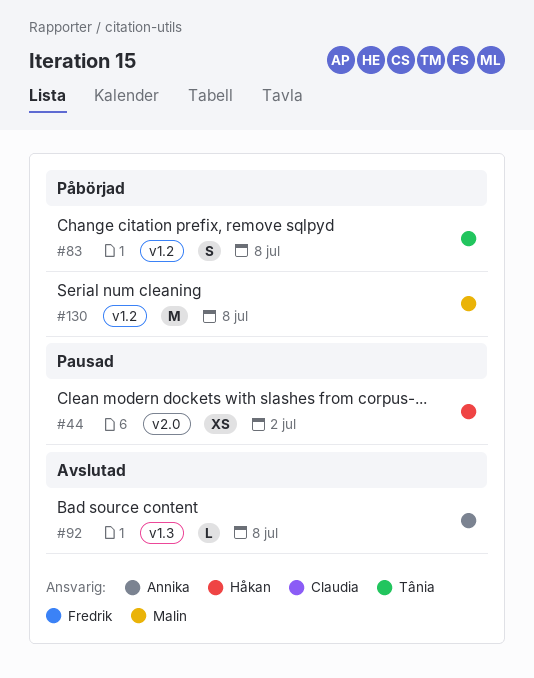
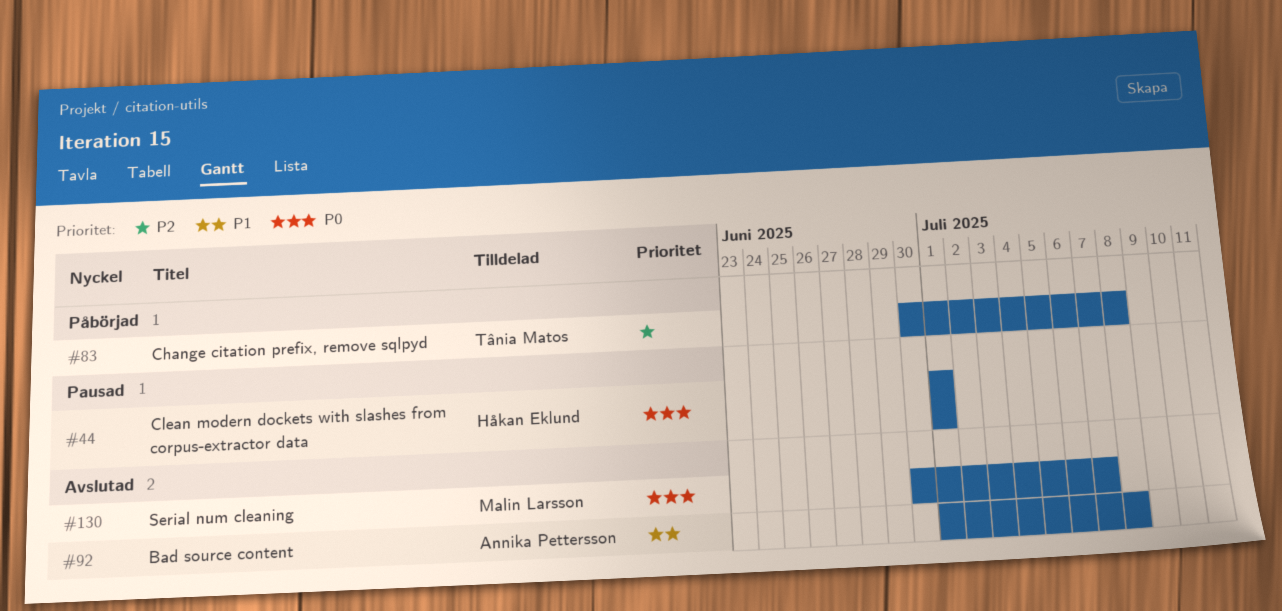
#44, due: Jul 2 -> Jul 1
#130, status: Påbörjad -> Avslutad
#130, due: Jul 8 -> Jul 7

